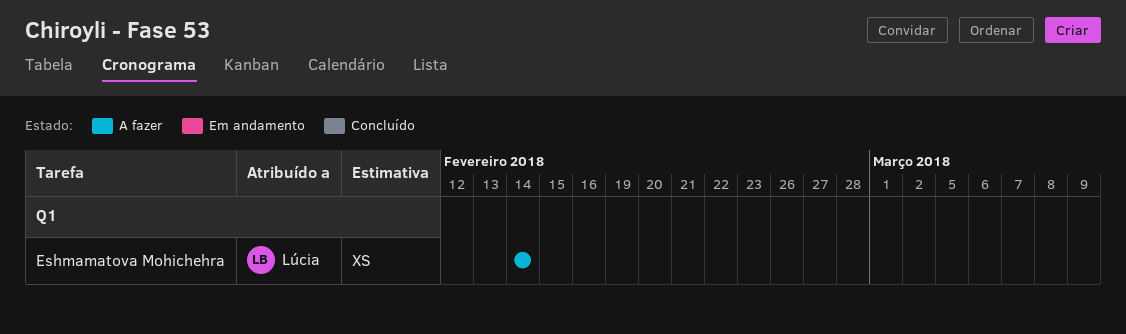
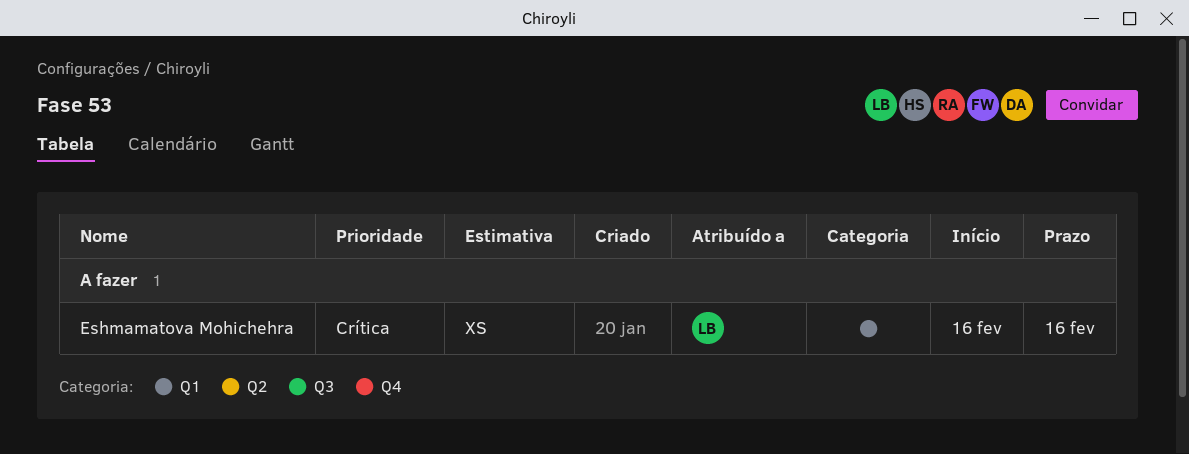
Eshmamatova Mohichehra, start: Feb 14 -> Feb 16
Eshmamatova Mohichehra, due: Feb 14 -> Feb 16

